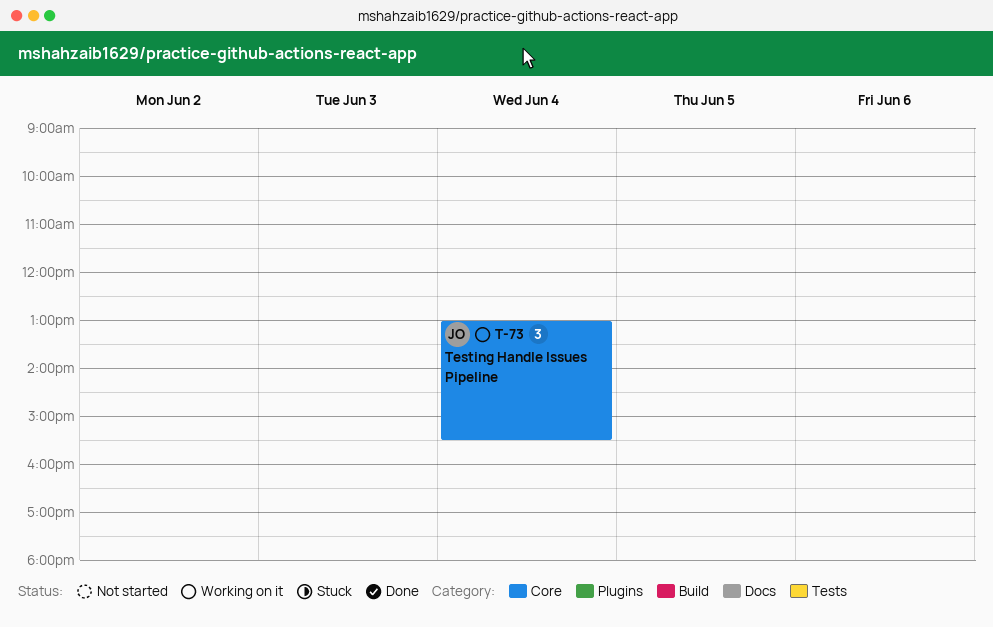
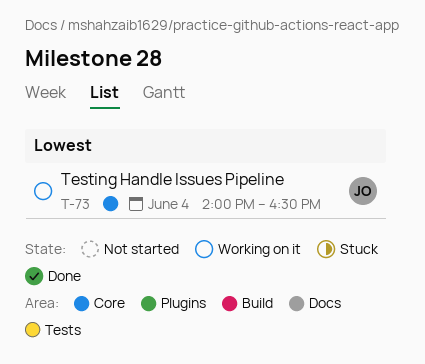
T-73, begins: 13:00 -> 14:00
T-73, ends: 15:30 -> 16:30

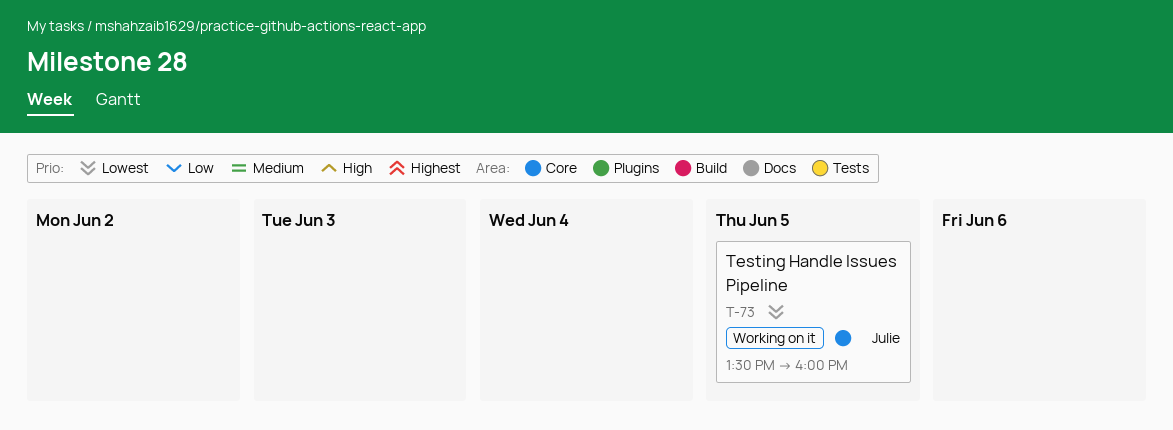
T-73, day: Jun 4 -> Jun 5
T-73, begins: 14:00 -> 13:30
T-73, ends: 16:30 -> 16:00

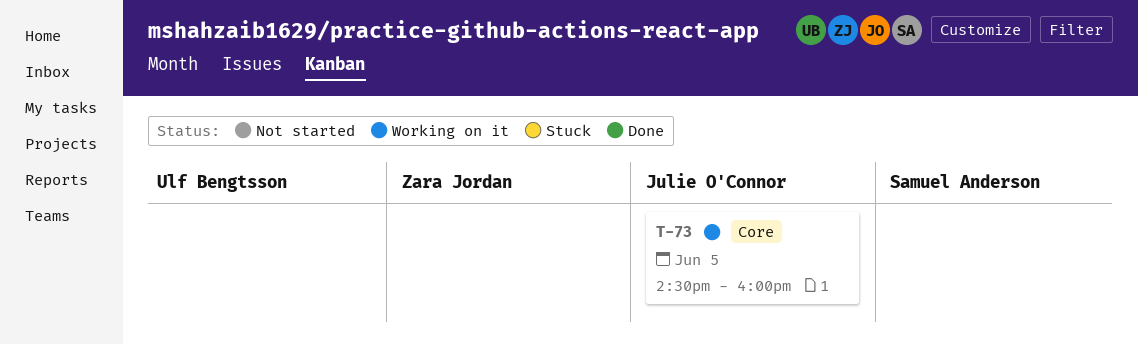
T-73, begins: 13:30 -> 14:30

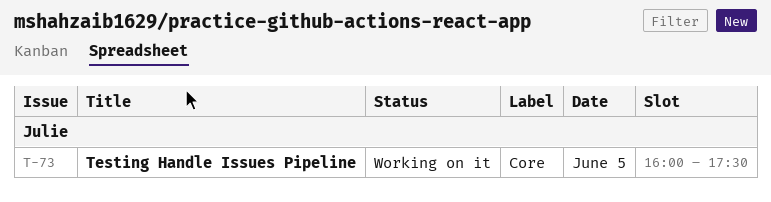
T-73, begins: 14:30 -> 16:00
T-73, ends: 16:00 -> 17:30

